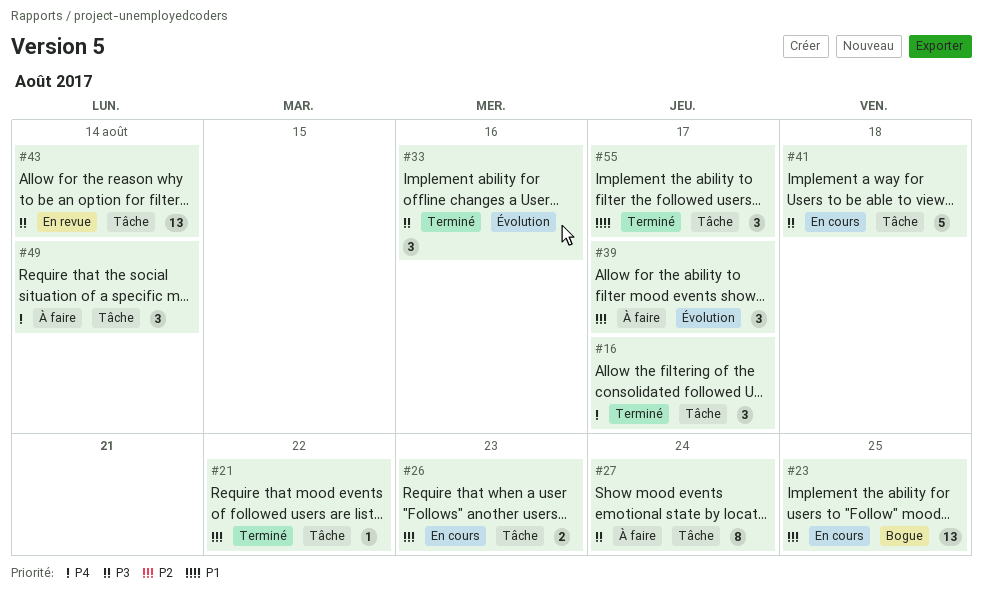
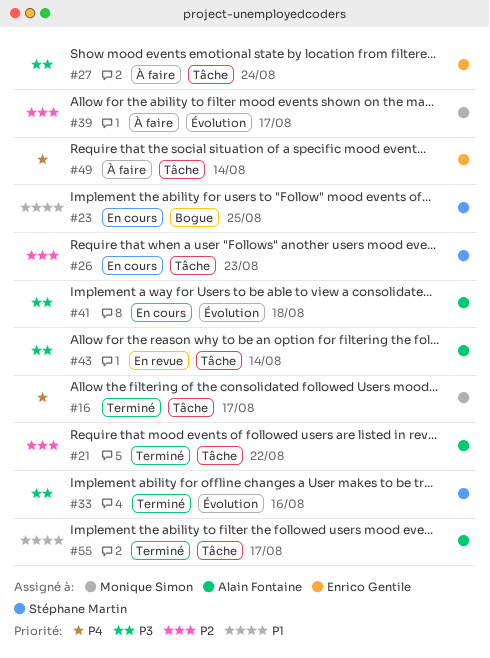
#23, priority: P2 -> P1
#41, label: Tâche -> Évolution

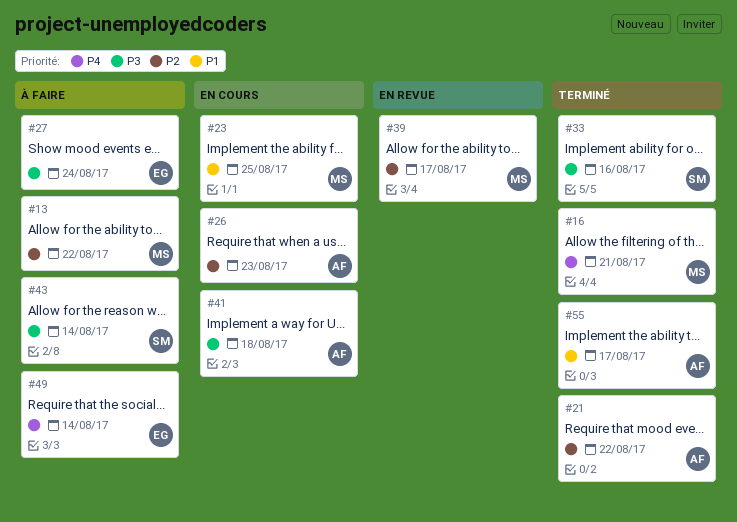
#13: none -> present
#16, due: Aug 17 -> Aug 21
#23, owner: Stéphane Martin -> Monique Simon
#26, owner: Stéphane Martin -> Alain Fontaine
#39, status: À faire -> En revue
#43, status: En revue -> À faire
#43, owner: Alain Fontaine -> Stéphane Martin

